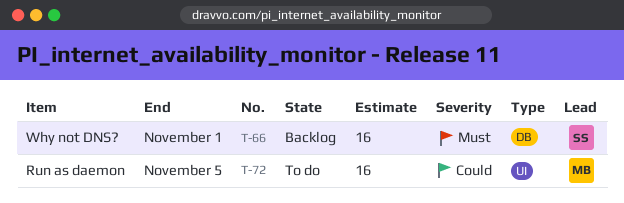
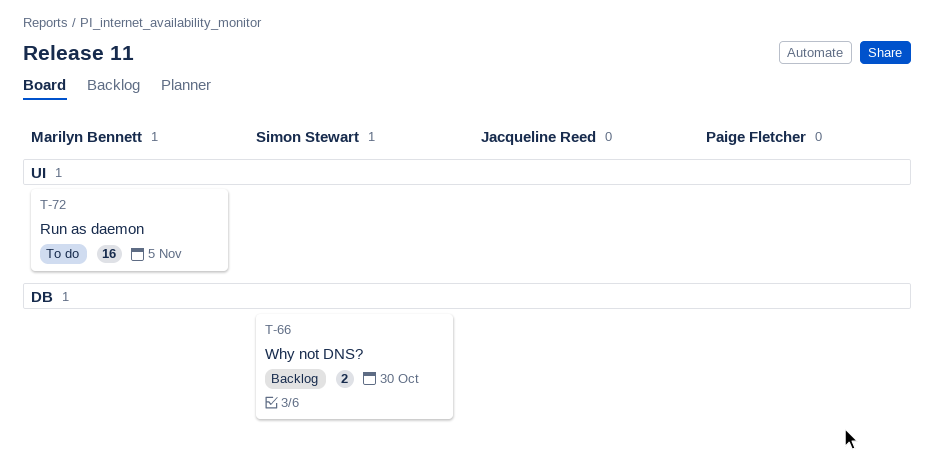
T-66, estimate: 16 -> 2
T-66, due: Nov 1 -> Oct 30

